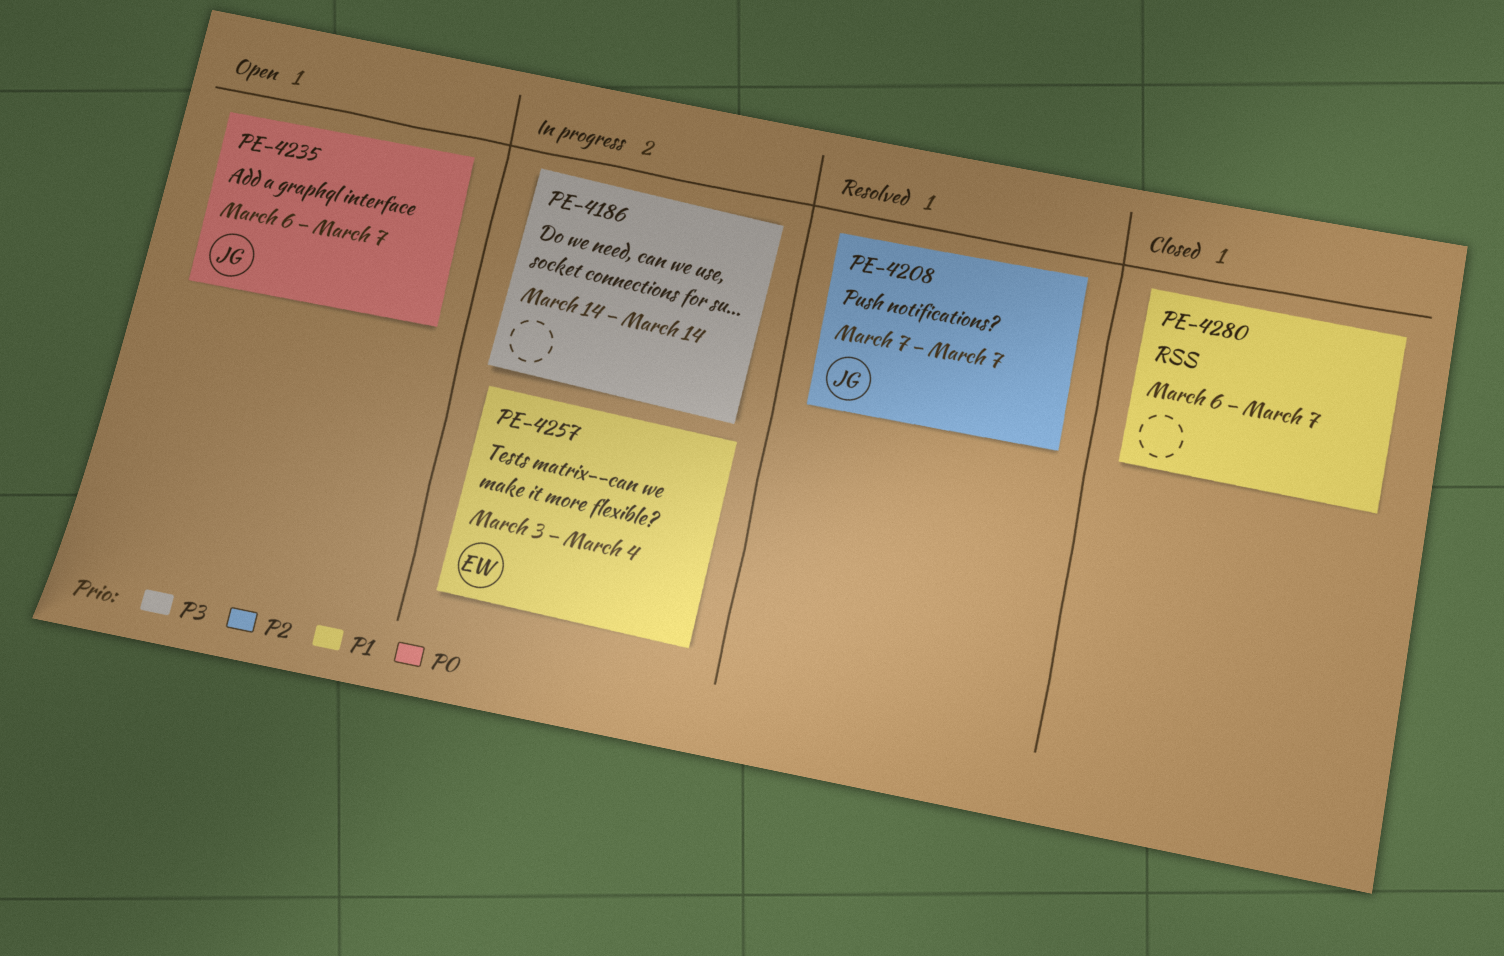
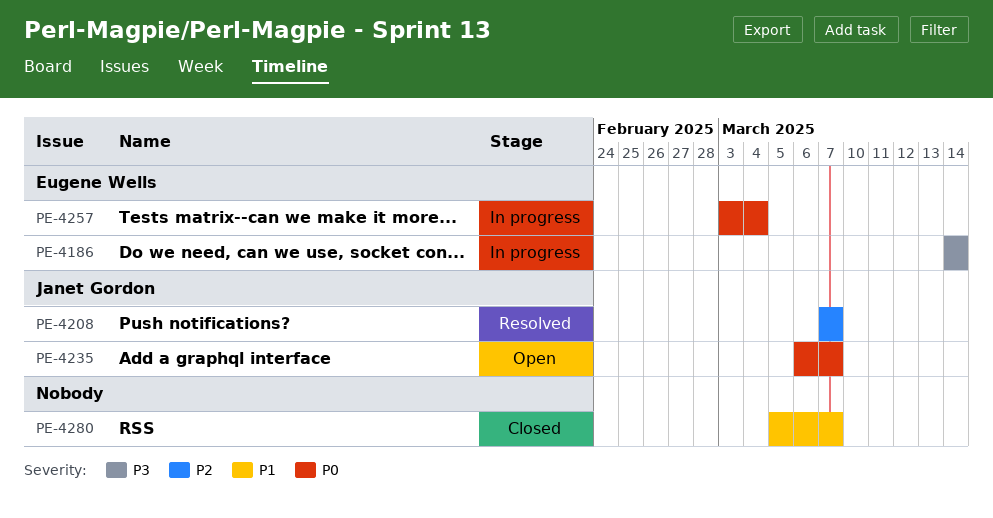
PE-4186, owner: none -> Eugene Wells
PE-4257, priority: P1 -> P0
PE-4280, start: Mar 6 -> Mar 5

